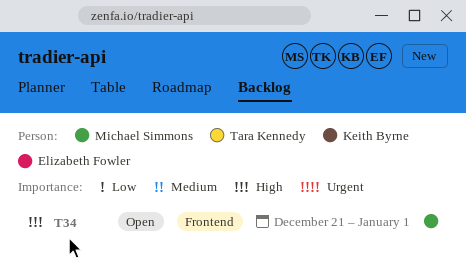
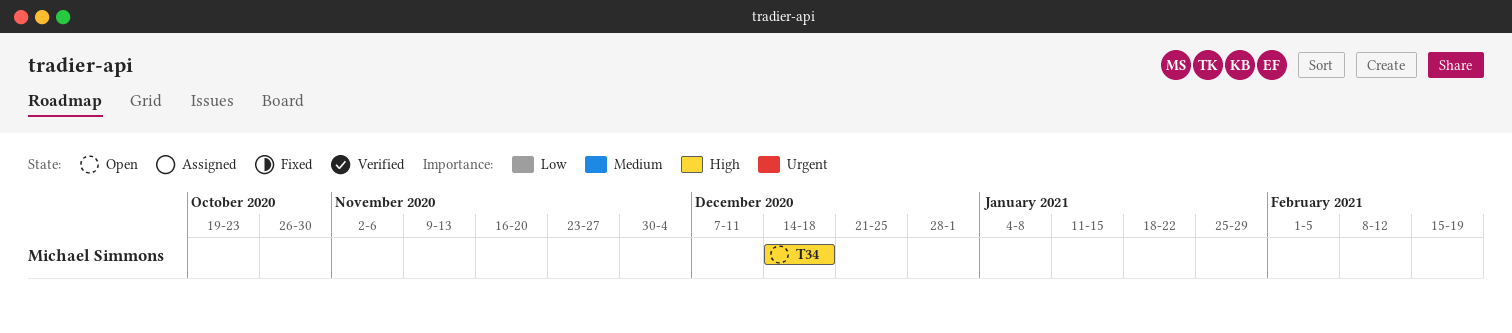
T34, start: Dec 21 -> Dec 14
T34, due: Jan 1 -> Dec 18

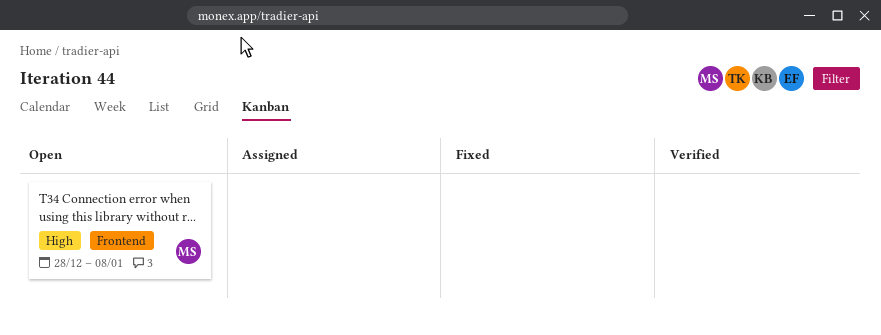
T34, start: Dec 14 -> Dec 28
T34, due: Dec 18 -> Jan 8

